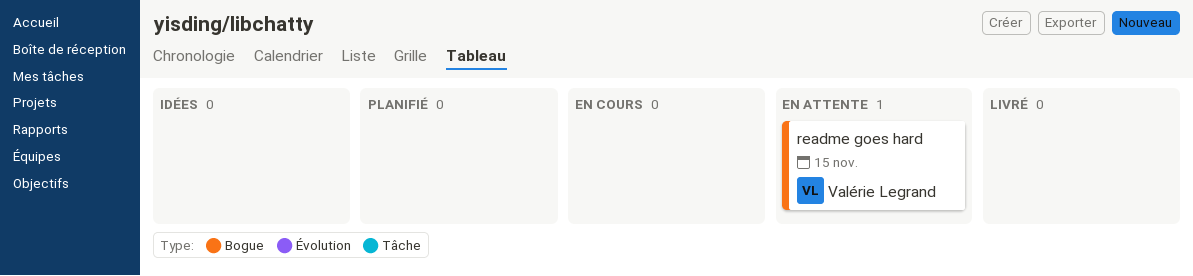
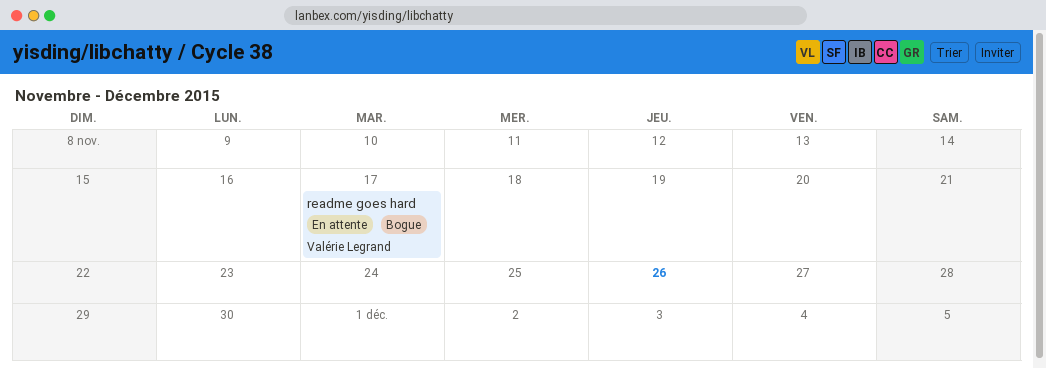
readme goes hard, due: Nov 15 -> Nov 17

